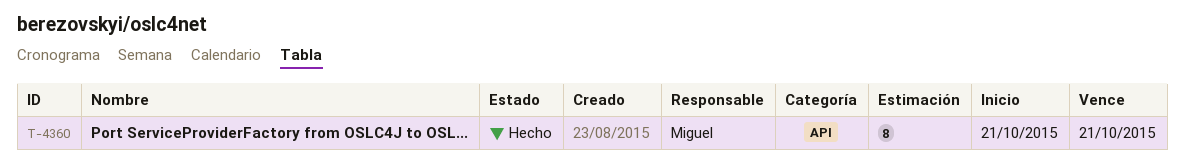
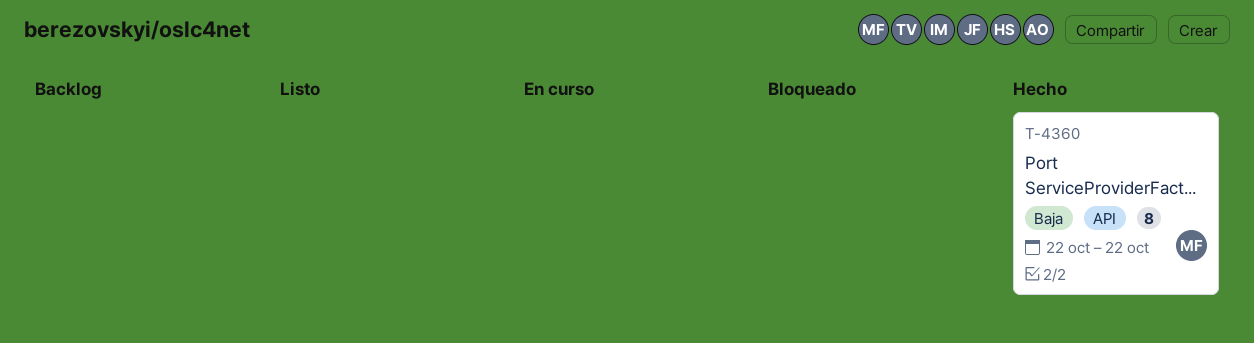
T-4360, start: Oct 21 -> Oct 22
T-4360, due: Oct 21 -> Oct 22

